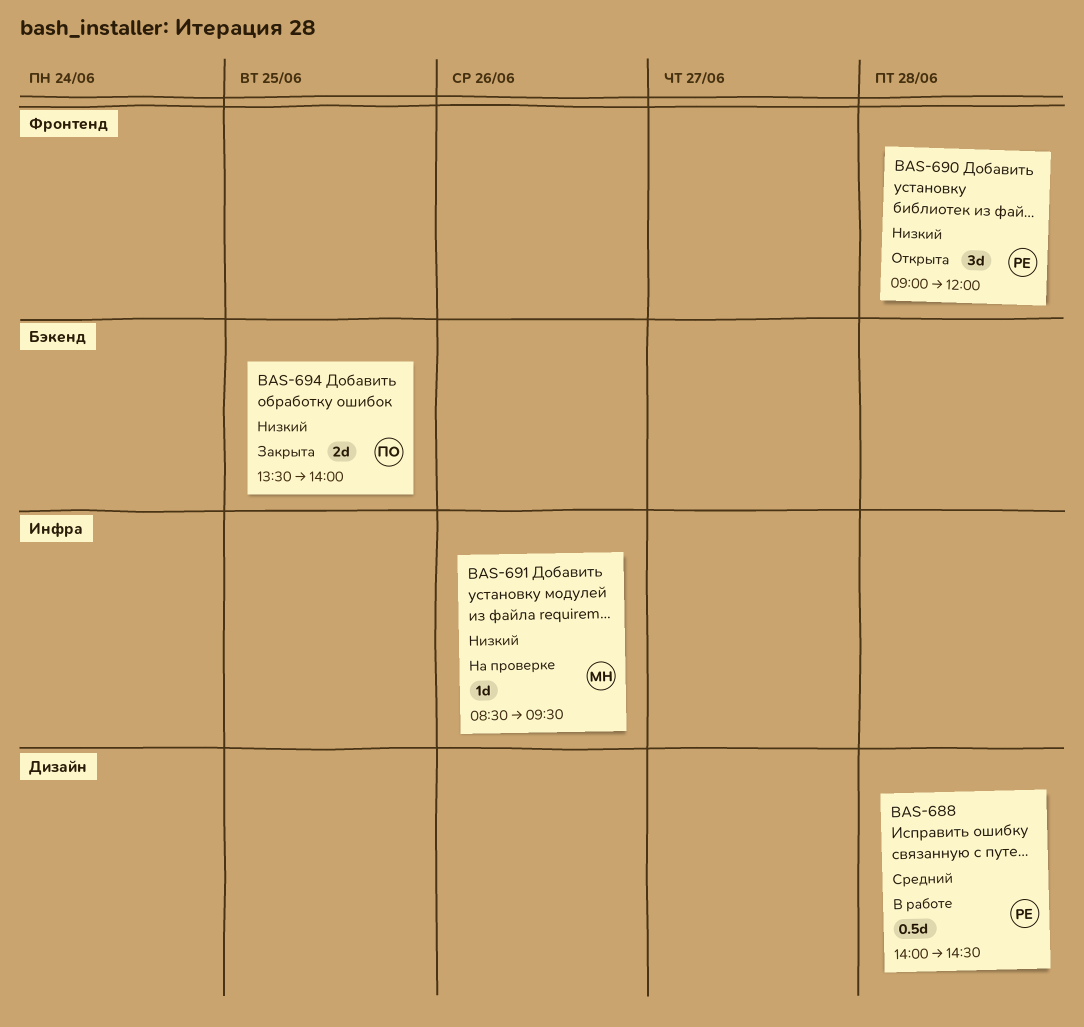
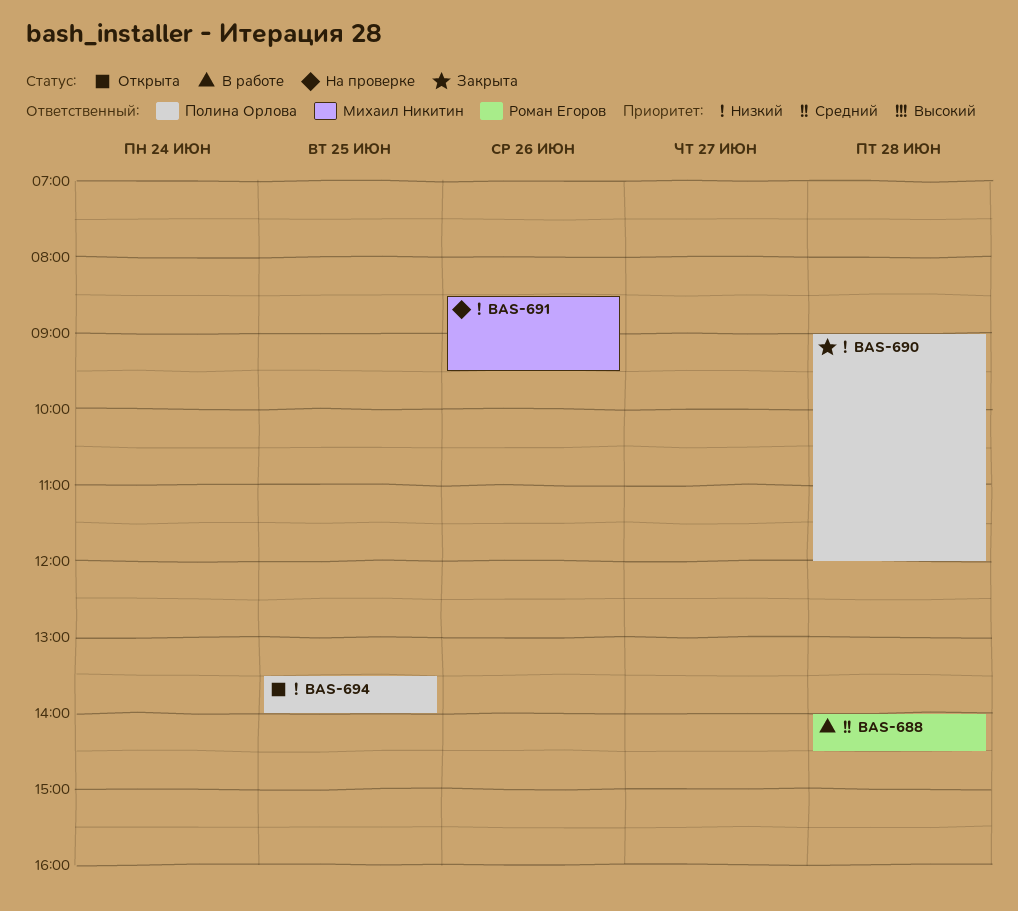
BAS-690, status: Открыта -> Закрыта
BAS-690, owner: Роман Егоров -> Полина Орлова
BAS-694, status: Закрыта -> Открыта

